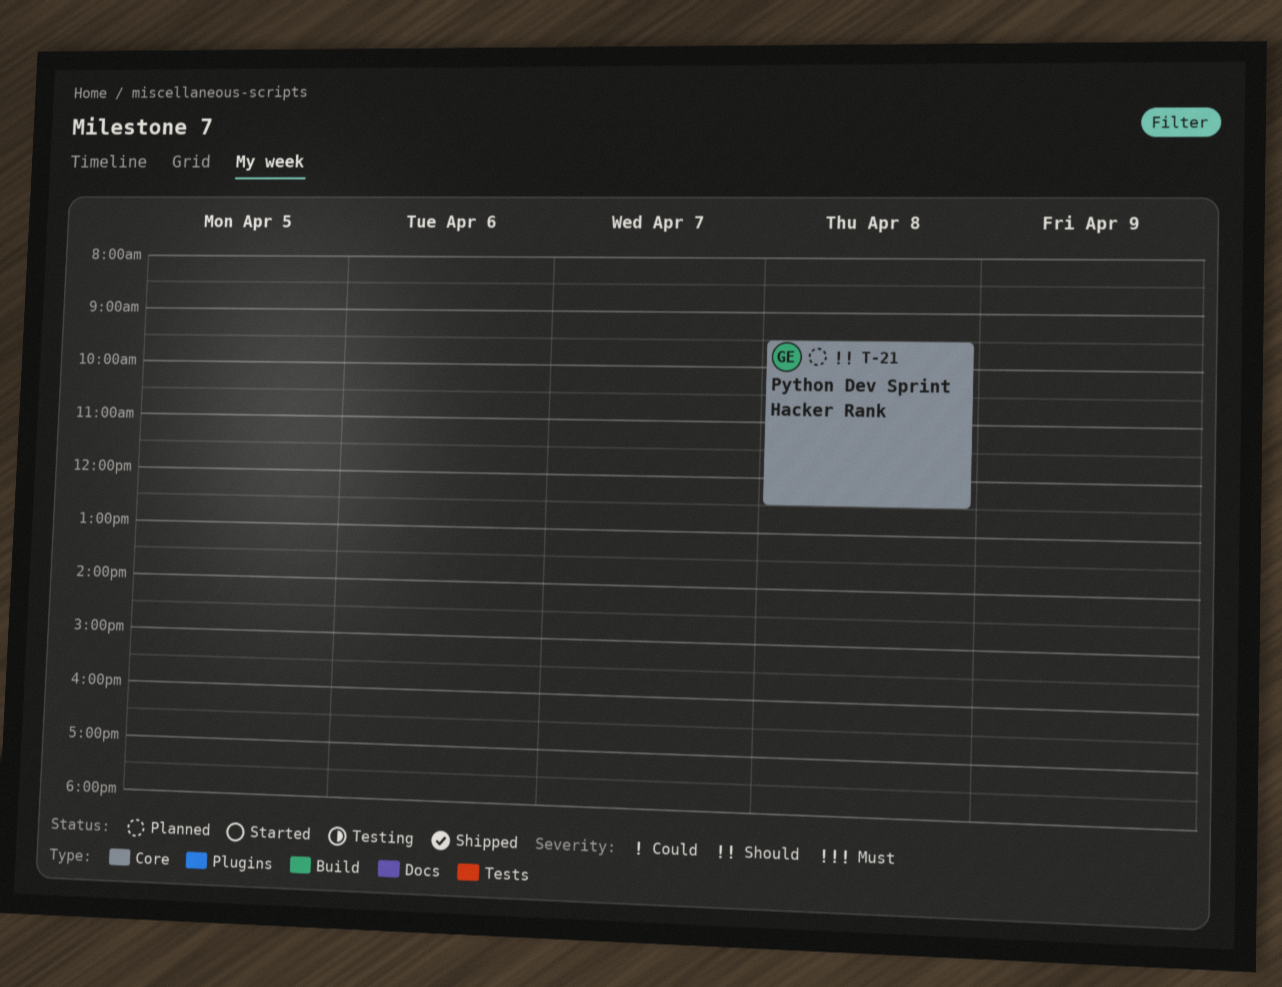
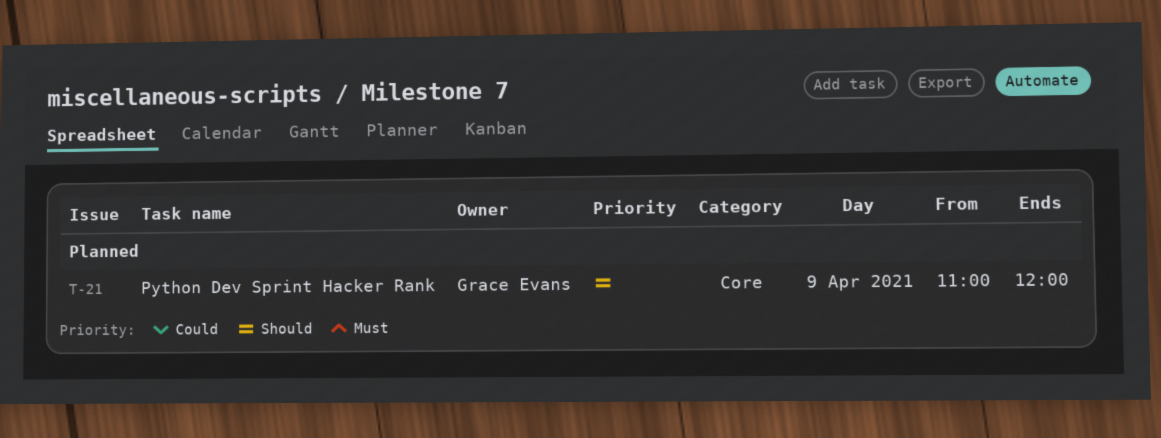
T-21, day: Apr 8 -> Apr 9
T-21, begins: 09:30 -> 11:00
T-21, ends: 12:30 -> 12:00

